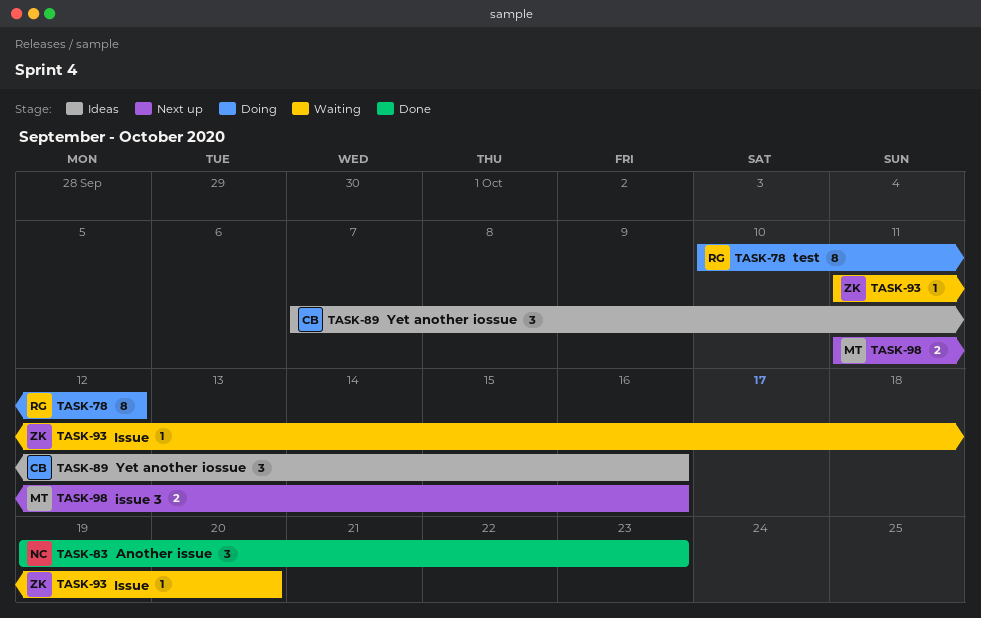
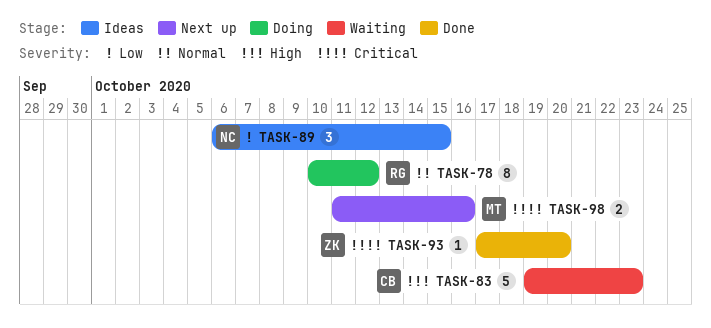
TASK-83, status: Done -> Waiting
TASK-83, owner: NC -> CB
TASK-83, estimate: 3 -> 5
TASK-89, owner: CB -> NC
TASK-89, start: Oct 7 -> Oct 6
TASK-89, due: Oct 16 -> Oct 15
TASK-93, status: Waiting -> Done
TASK-93, start: Oct 11 -> Oct 17

